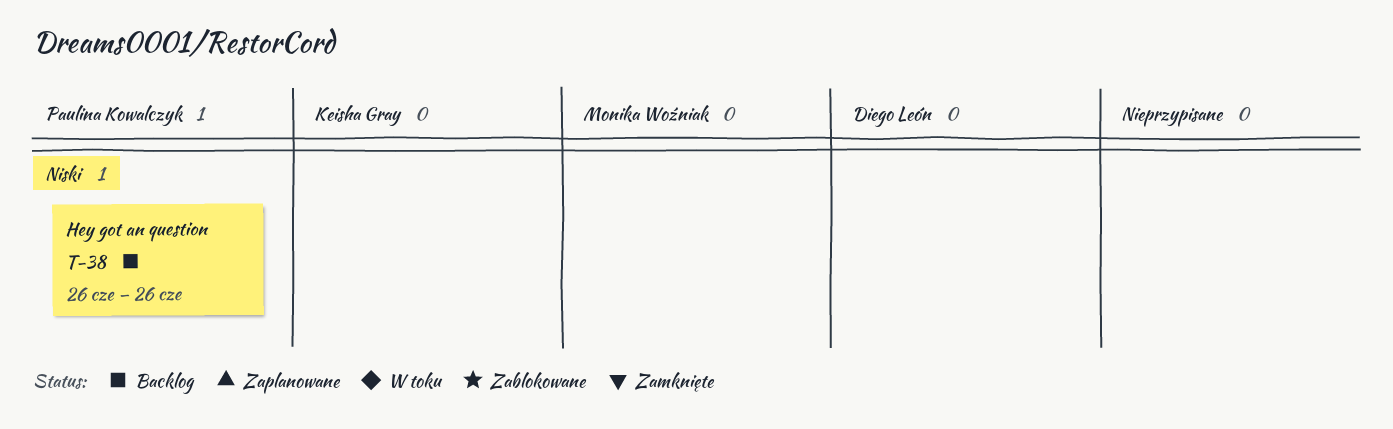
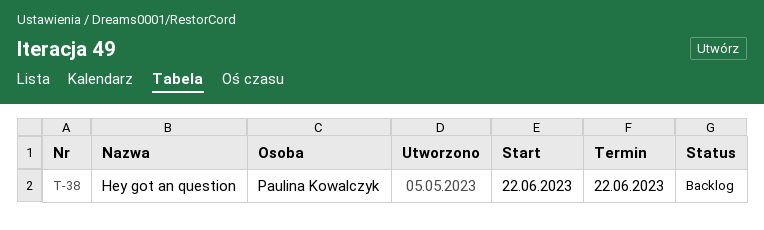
T-38, start: Jun 26 -> Jun 22
T-38, due: Jun 26 -> Jun 22

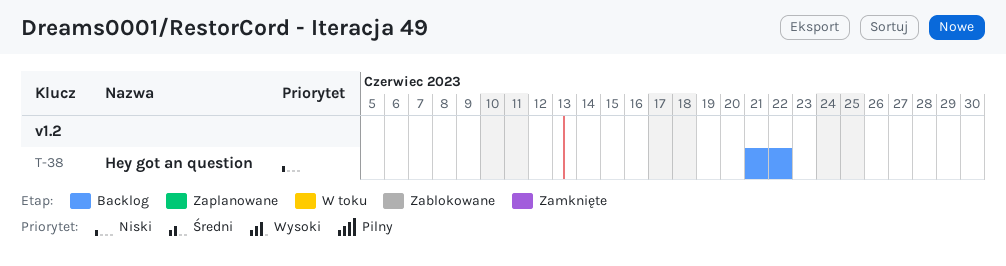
T-38, start: Jun 22 -> Jun 21

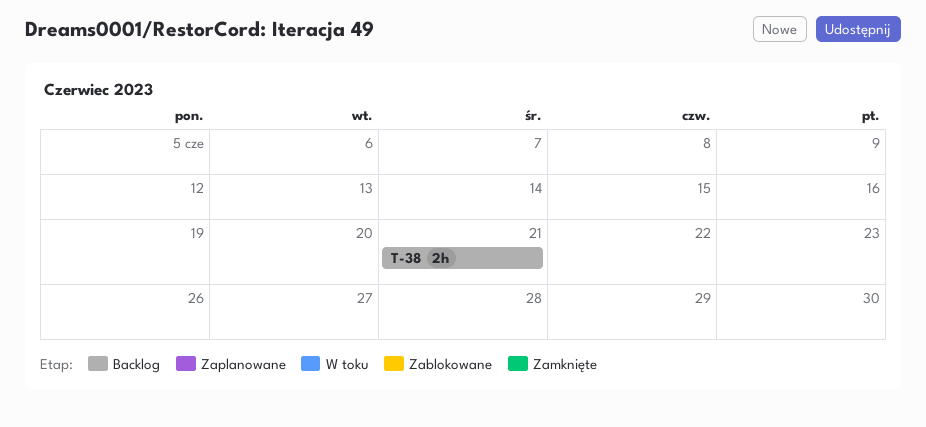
T-38, due: Jun 22 -> Jun 21

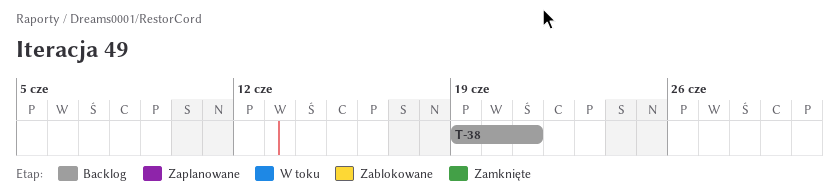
T-38, start: Jun 21 -> Jun 19

